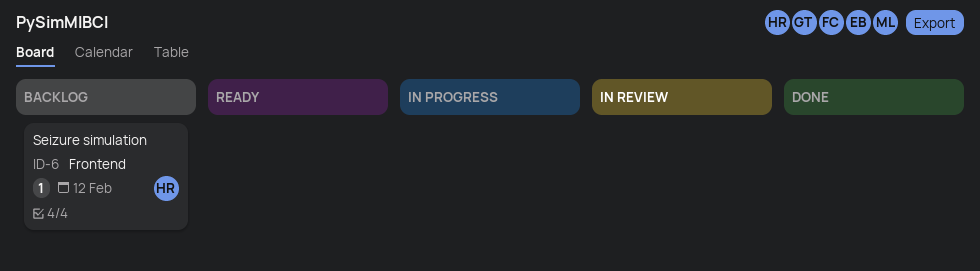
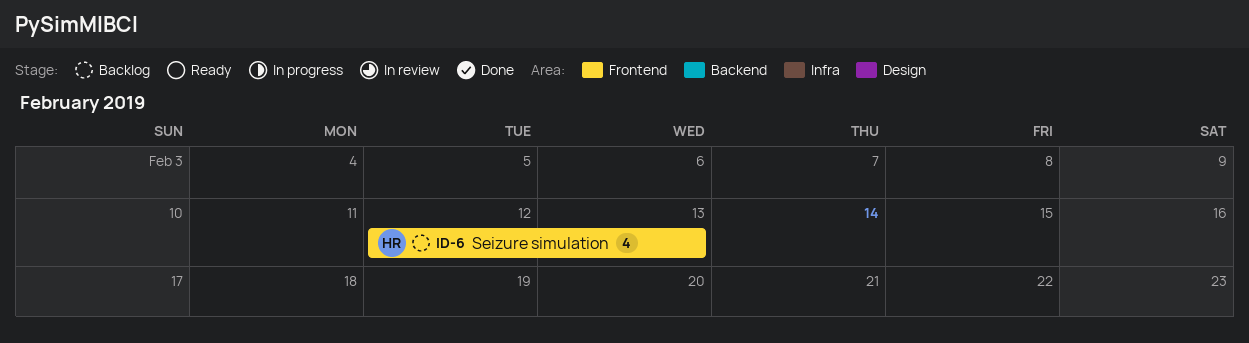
ID-6, estimate: 1 -> 4
ID-6, due: Feb 12 -> Feb 13

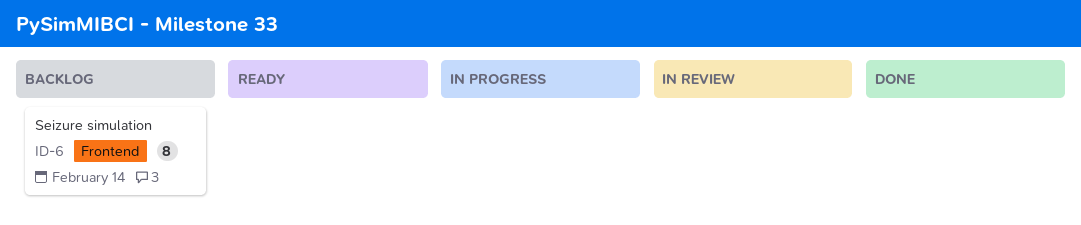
ID-6, estimate: 4 -> 8
ID-6, due: Feb 13 -> Feb 14

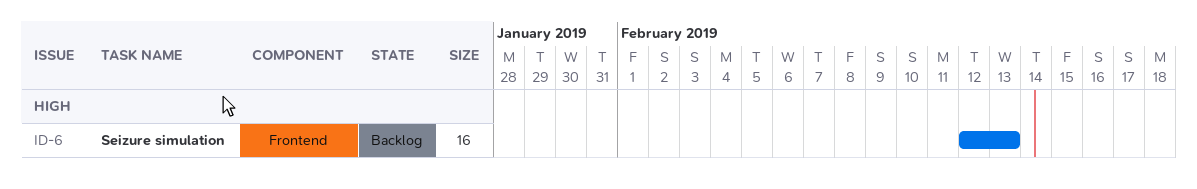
ID-6, estimate: 8 -> 16
ID-6, due: Feb 14 -> Feb 13

